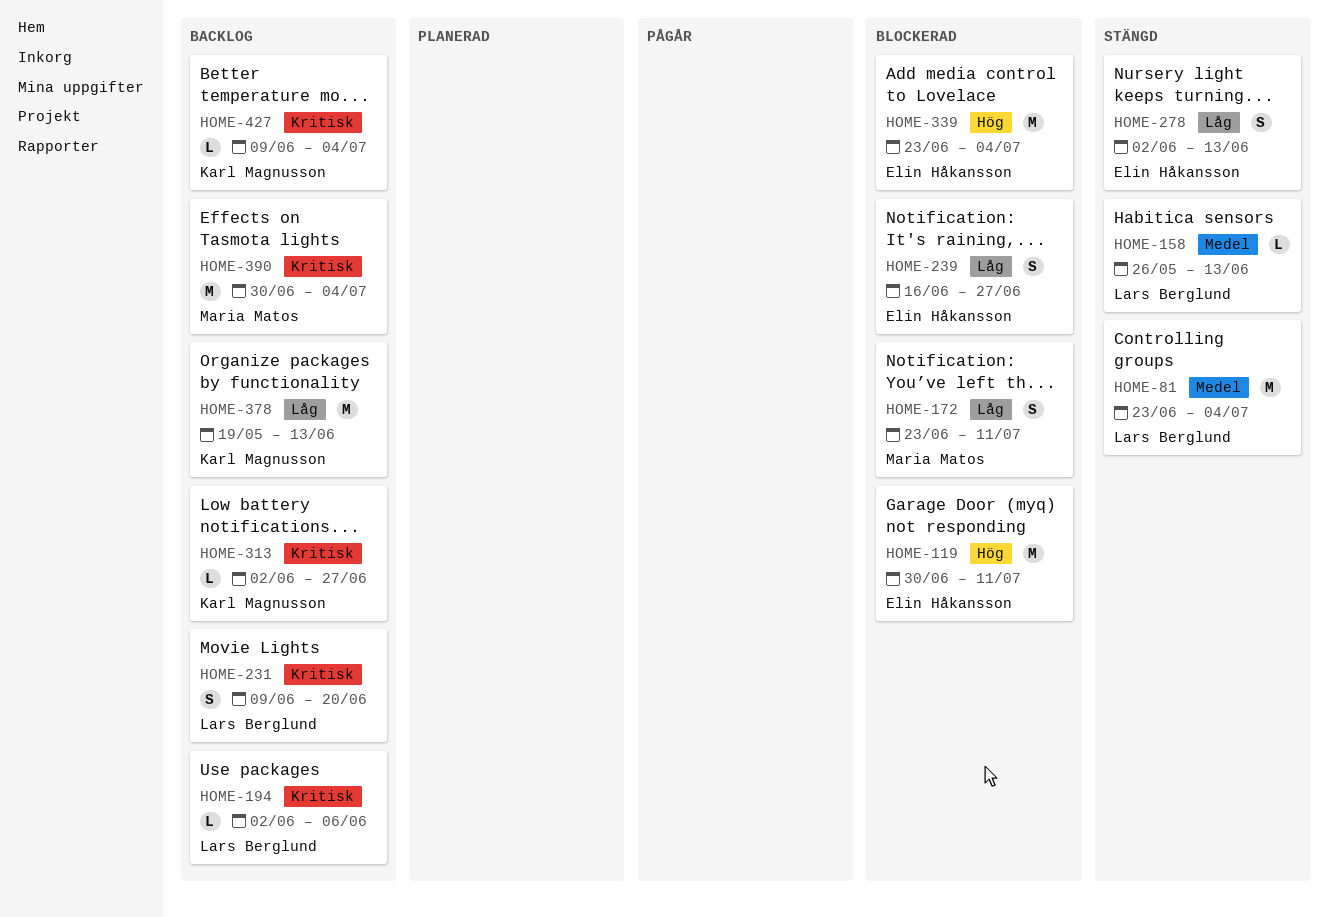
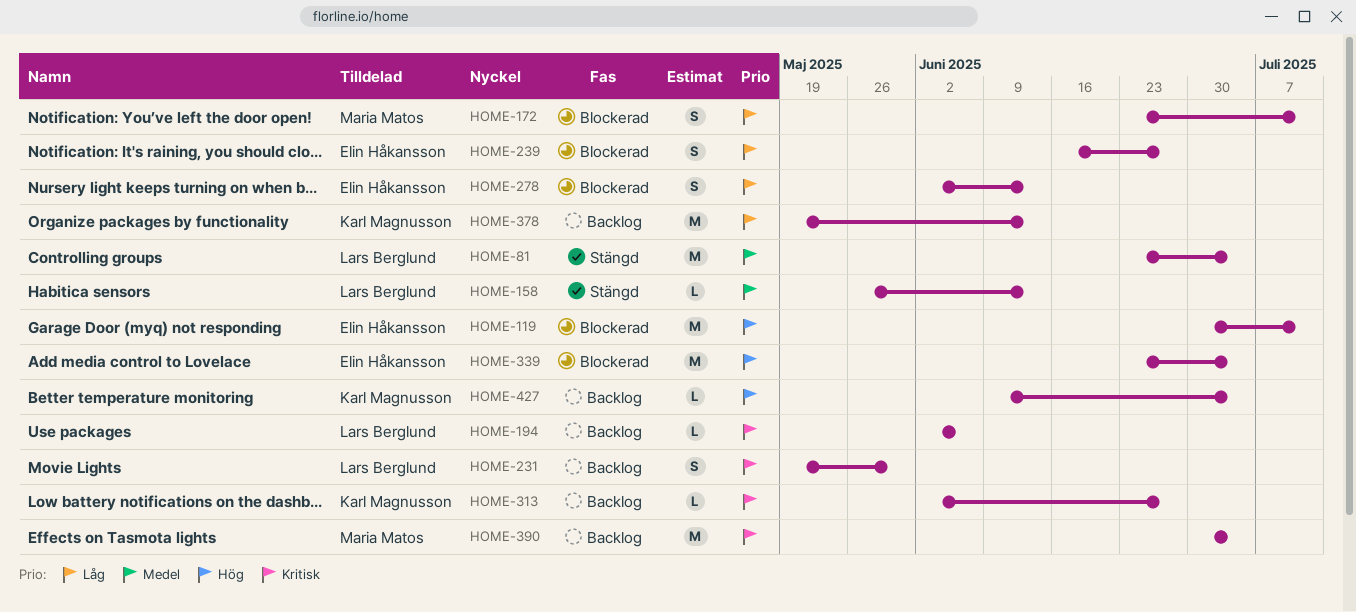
HOME-231, start: Jun 9 -> May 19
HOME-231, due: Jun 20 -> May 30
HOME-278, status: Stängd -> Blockerad
HOME-427, priority: Kritisk -> Hög

